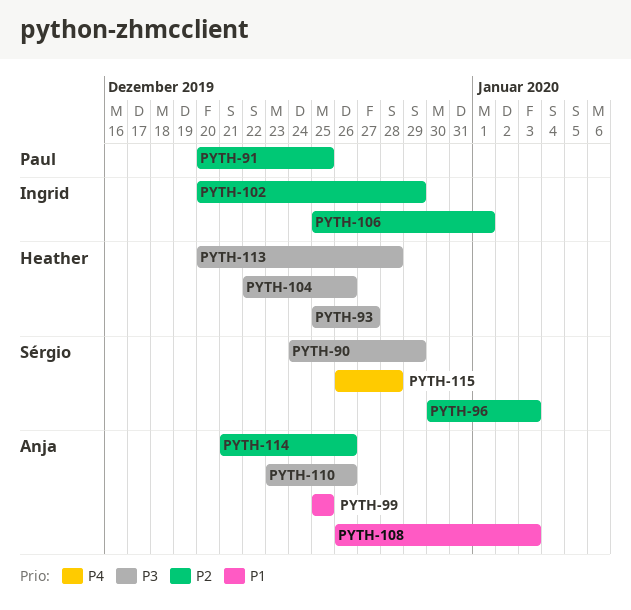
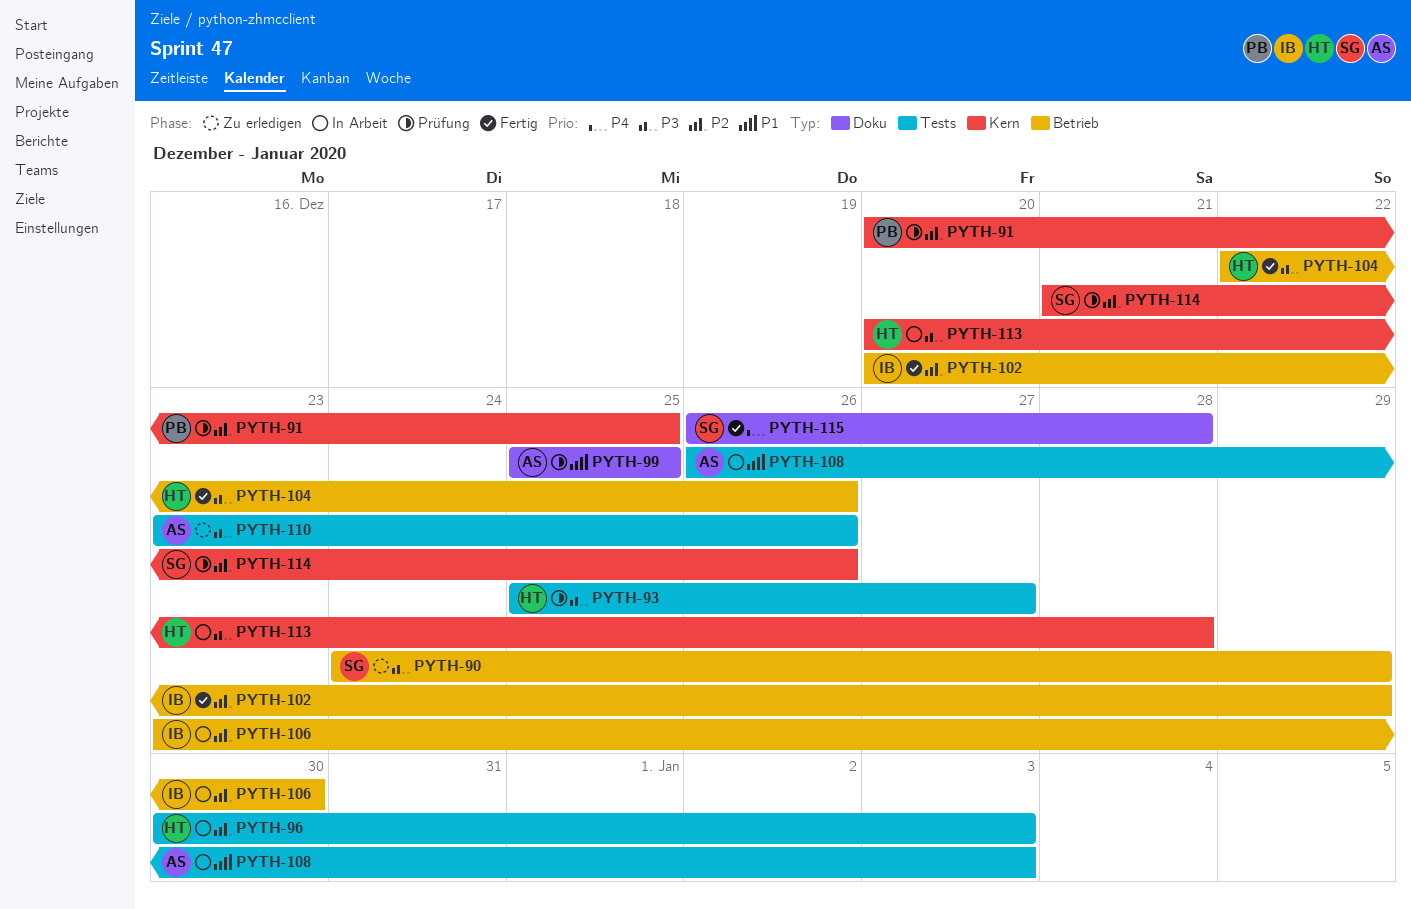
PYTH-96, owner: Sérgio -> Heather
PYTH-106, start: Dec 25 -> Dec 23
PYTH-106, due: Jan 1 -> Dec 30
PYTH-114, owner: Anja -> Sérgio

